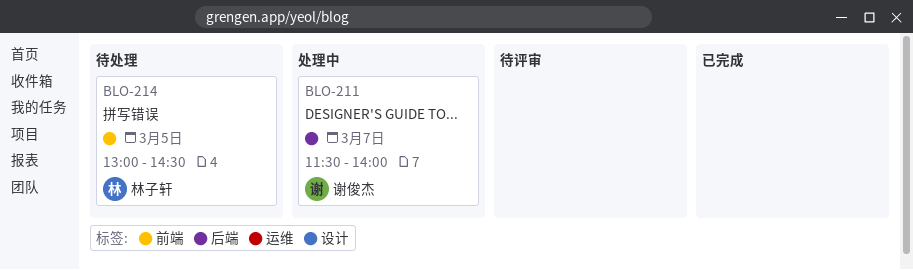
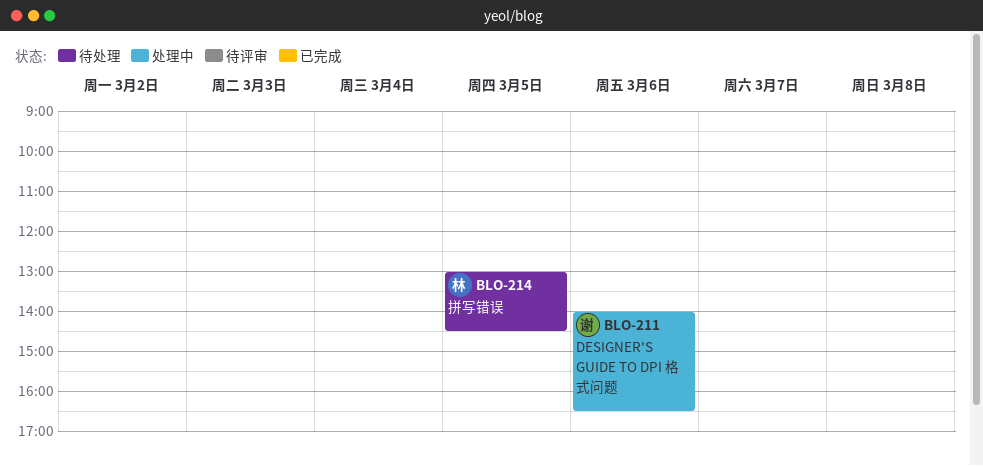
BLO-211, day: Mar 7 -> Mar 6
BLO-211, begins: 11:30 -> 14:00
BLO-211, ends: 14:00 -> 16:30

